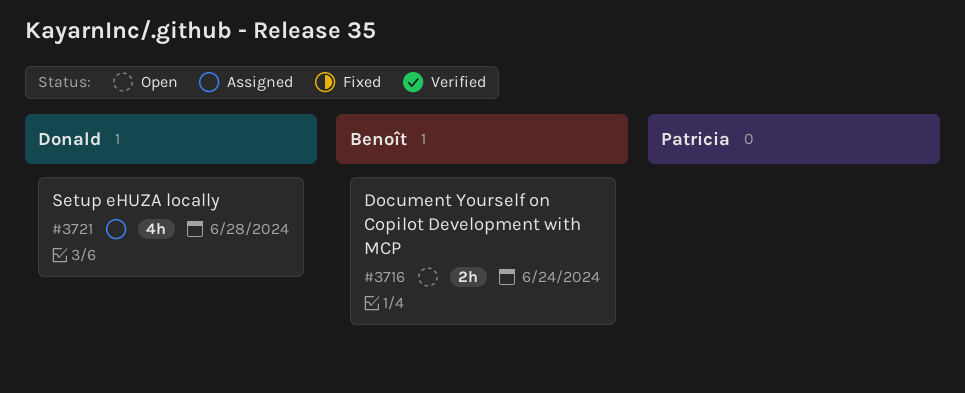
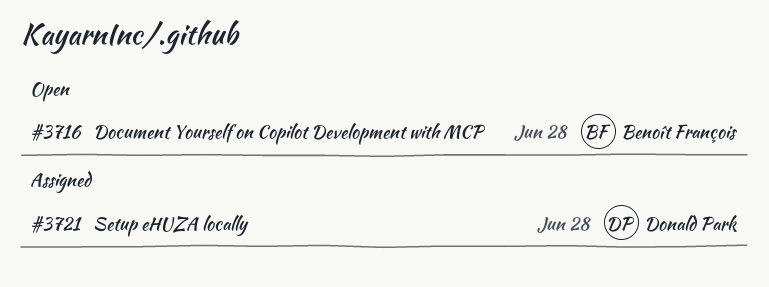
#3716, due: Jun 24 -> Jun 28

